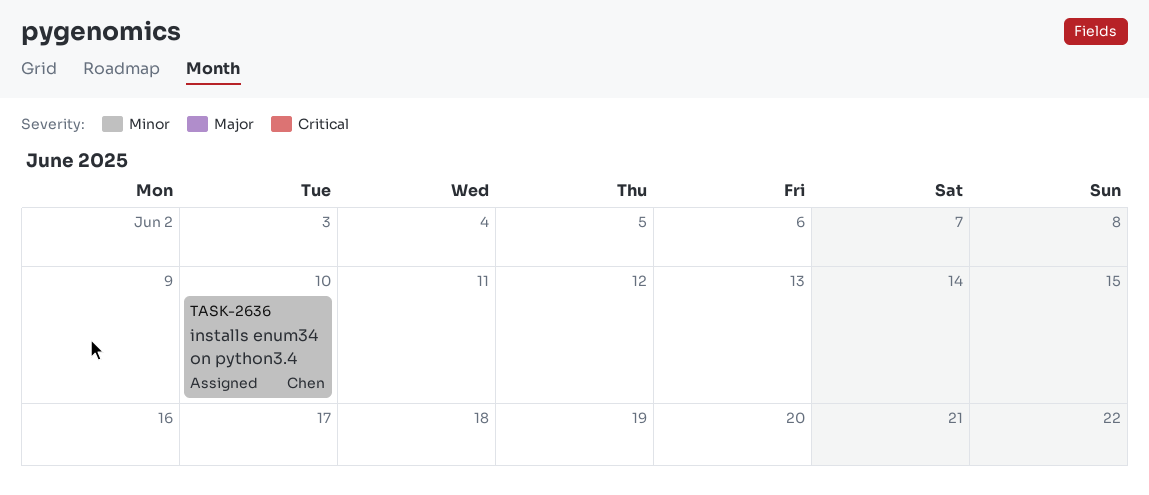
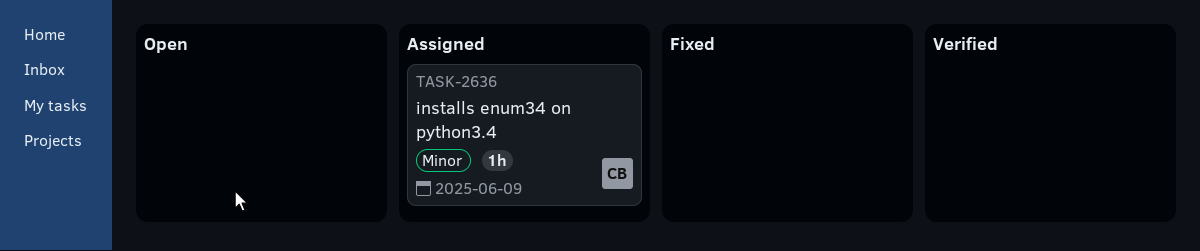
TASK-2636, due: Jun 10 -> Jun 9

